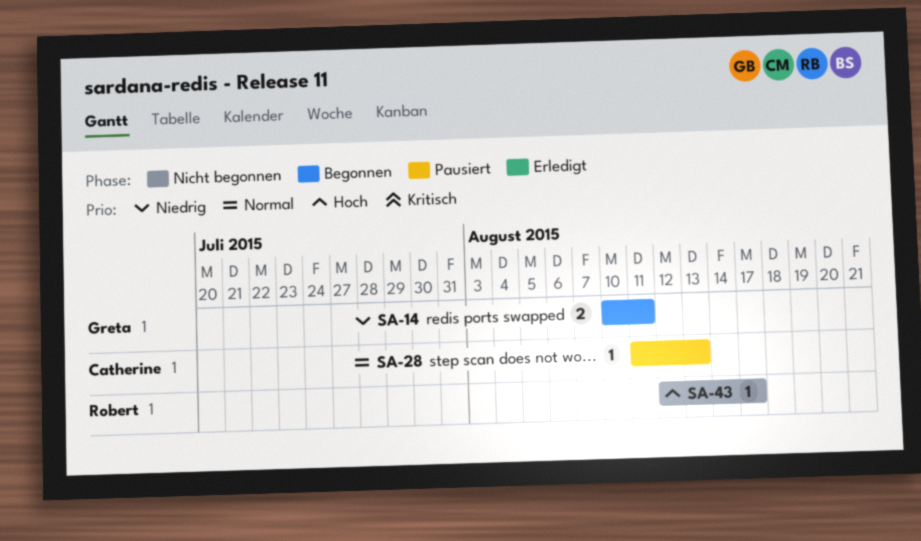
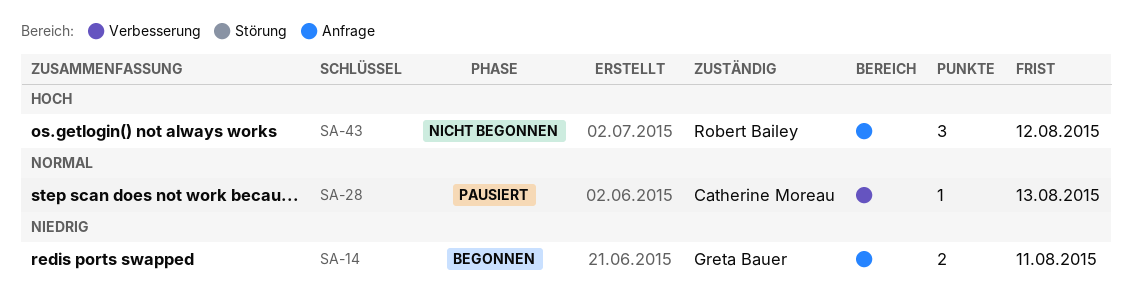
SA-43, estimate: 1 -> 3
SA-43, due: Aug 17 -> Aug 12

